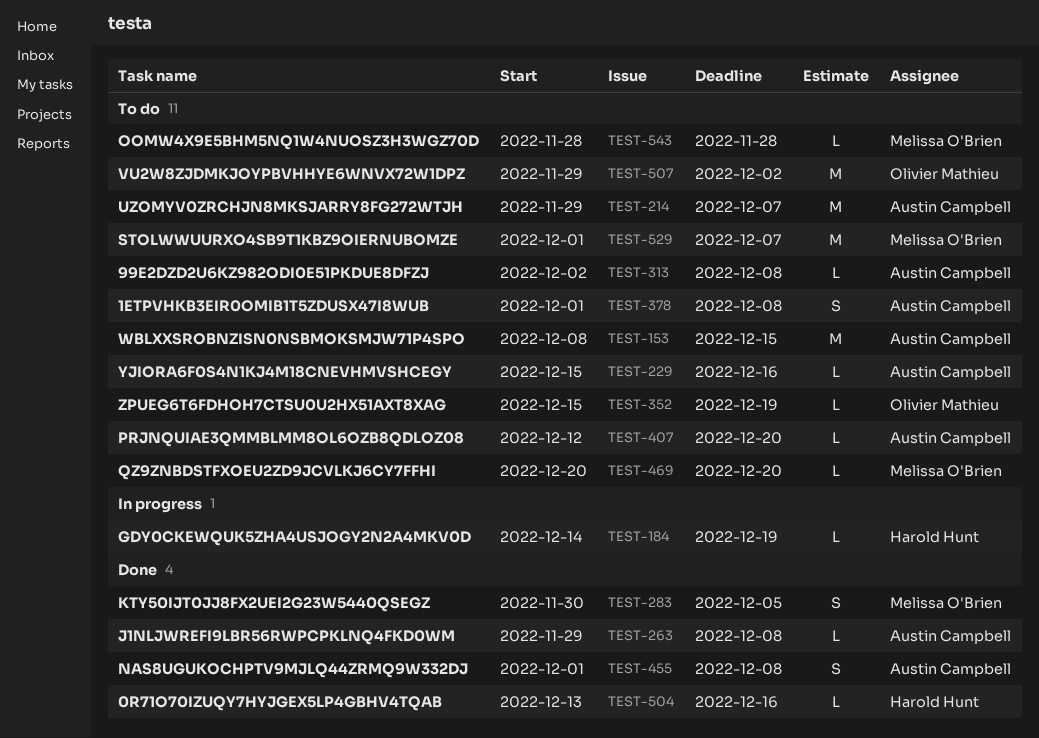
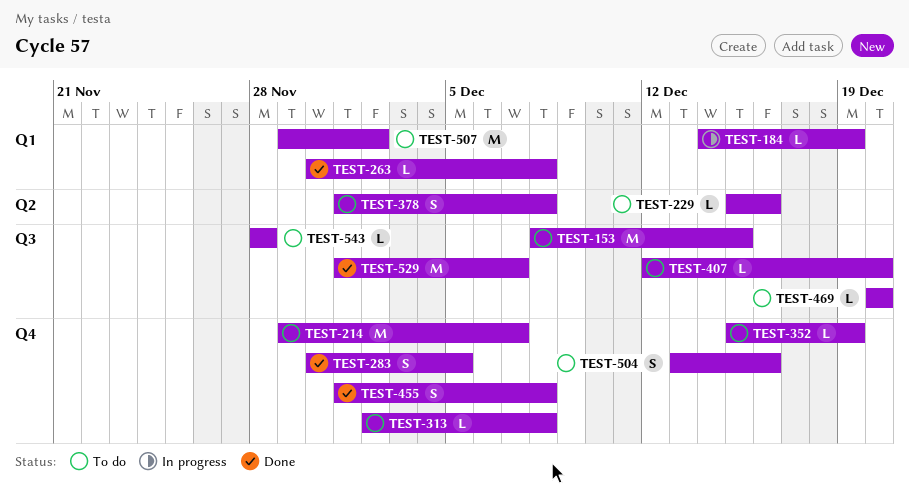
TEST-263, start: Nov 29 -> Nov 30
TEST-504, status: Done -> To do
TEST-504, estimate: L -> S
TEST-529, status: To do -> Done

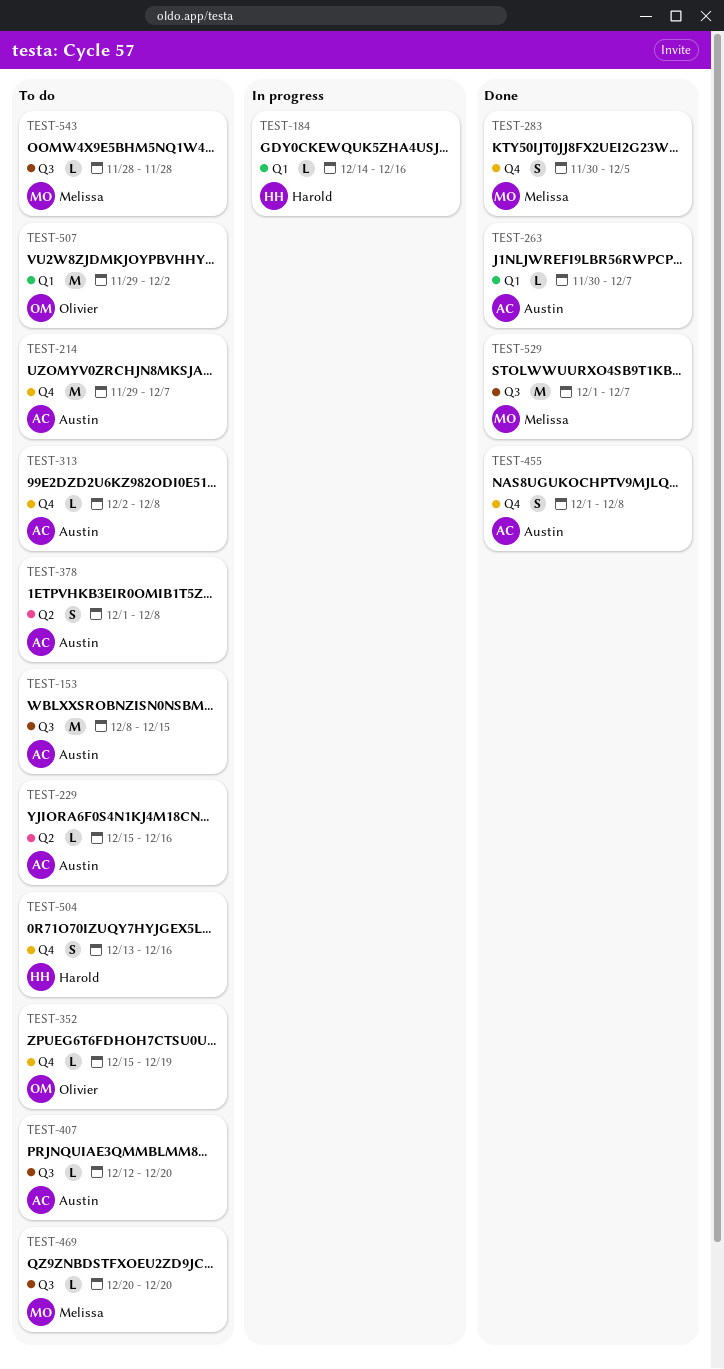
TEST-184, due: Dec 19 -> Dec 16
TEST-263, due: Dec 8 -> Dec 7

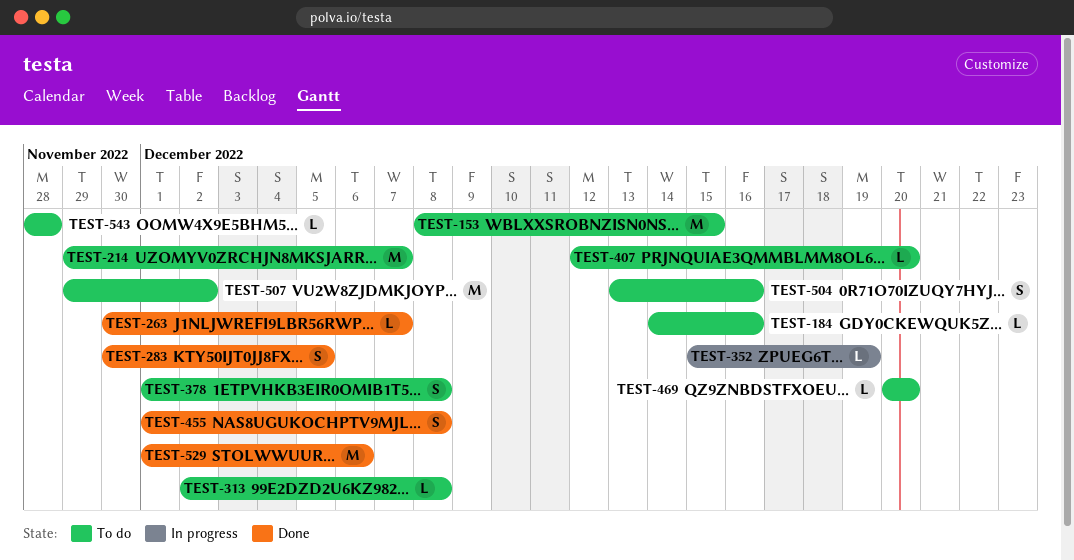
TEST-184, status: In progress -> To do
TEST-229: present -> none
TEST-352, status: To do -> In progress
TEST-529, due: Dec 7 -> Dec 6

